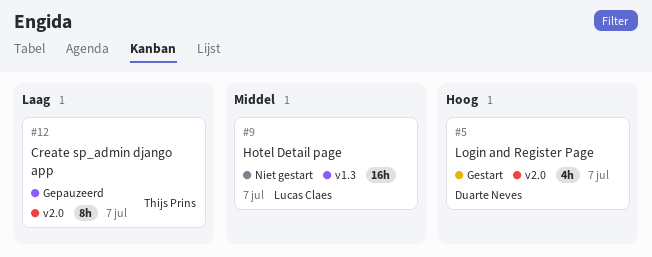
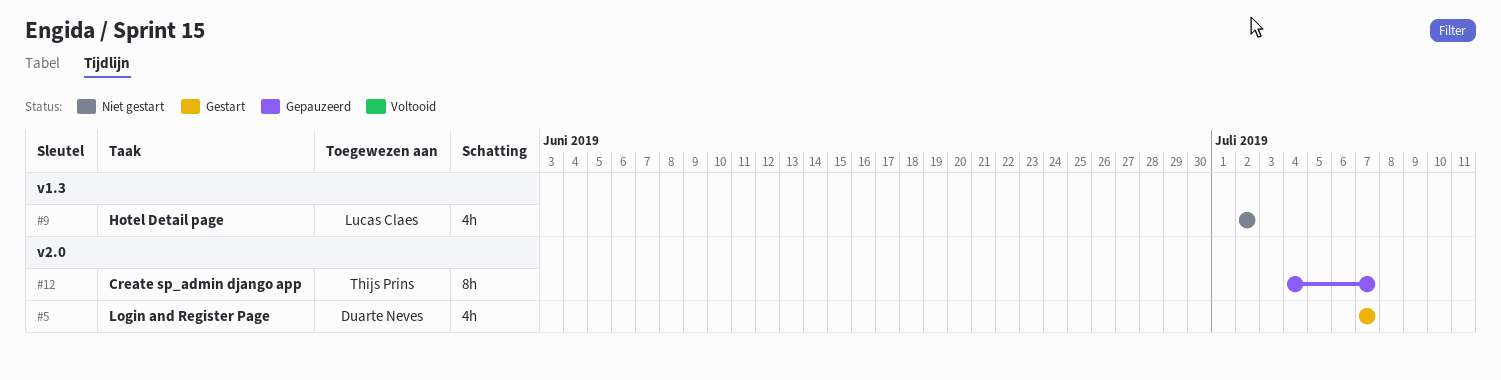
#9, estimate: 16h -> 4h
#9, due: Jul 7 -> Jul 2

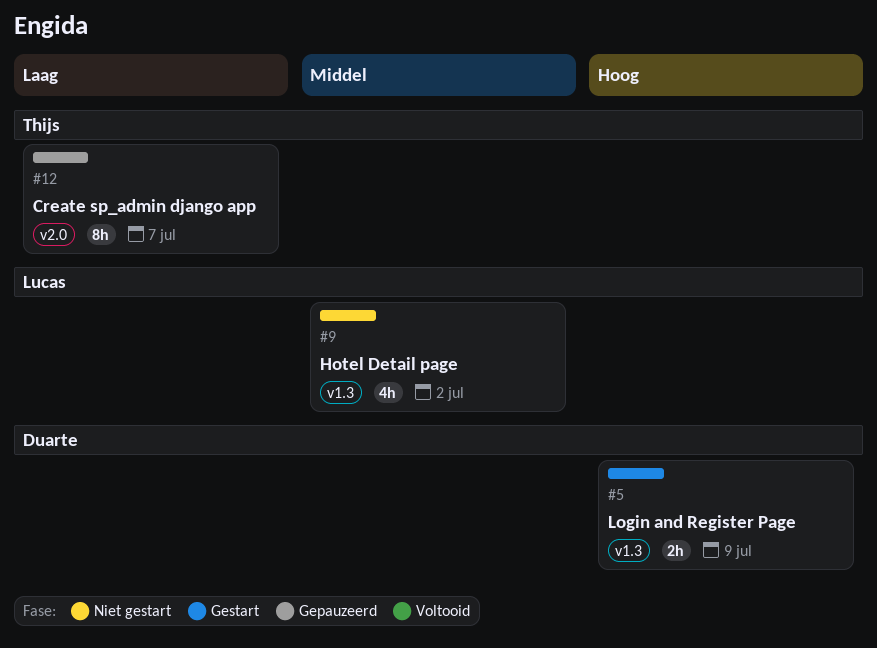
#5, label: v2.0 -> v1.3
#5, estimate: 4h -> 2h
#5, due: Jul 7 -> Jul 9

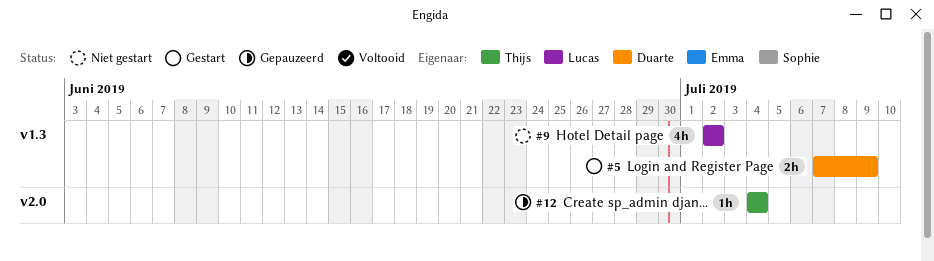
#12, estimate: 8h -> 1h
#12, due: Jul 7 -> Jul 4

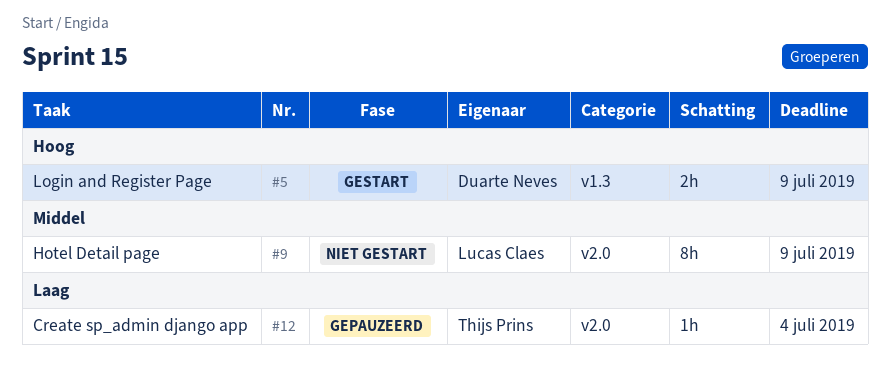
#9, label: v1.3 -> v2.0
#9, estimate: 4h -> 8h
#9, due: Jul 2 -> Jul 9

